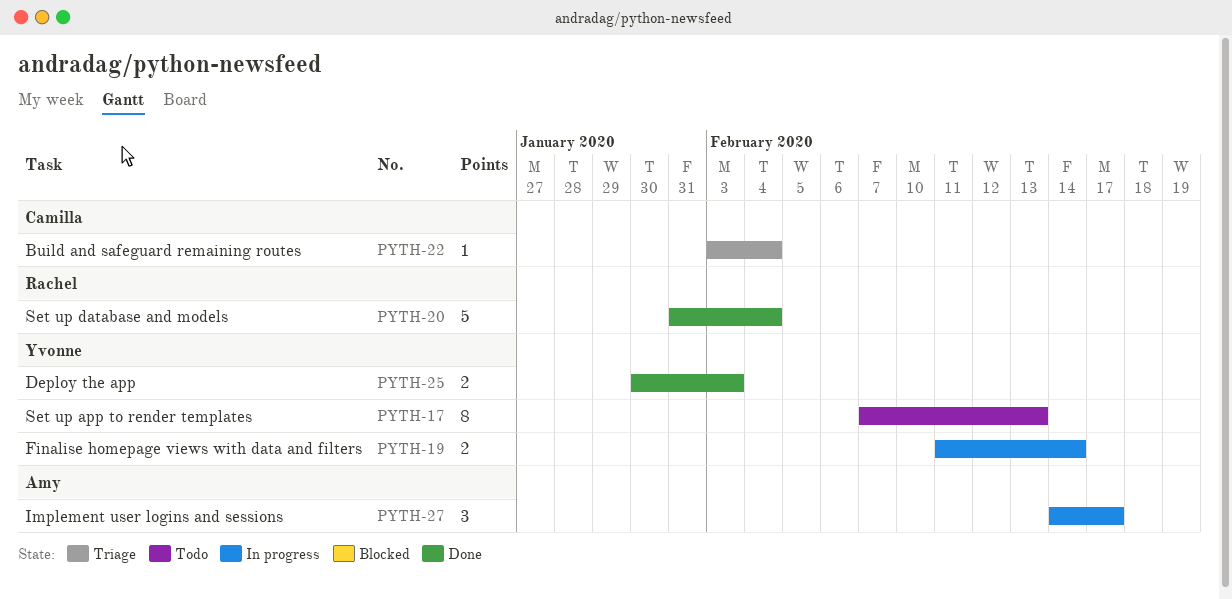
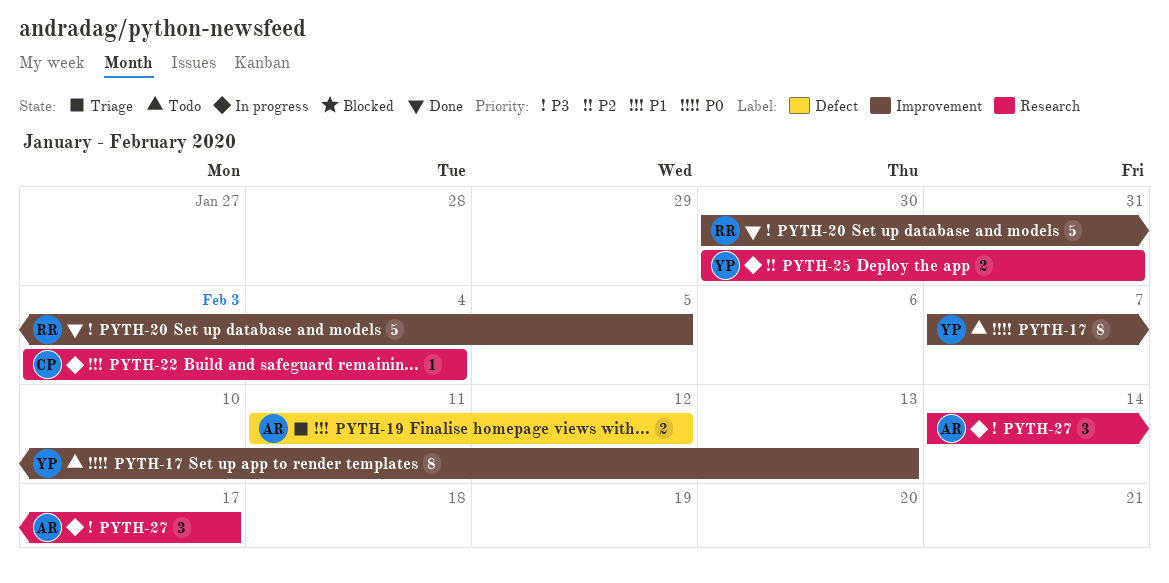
PYTH-19, status: In progress -> Triage
PYTH-19, owner: Yvonne -> Amy
PYTH-19, due: Feb 14 -> Feb 12
PYTH-20, start: Jan 31 -> Jan 30
PYTH-20, due: Feb 4 -> Feb 5
PYTH-22, status: Triage -> In progress
PYTH-25, status: Done -> In progress
PYTH-25, due: Feb 3 -> Jan 31

